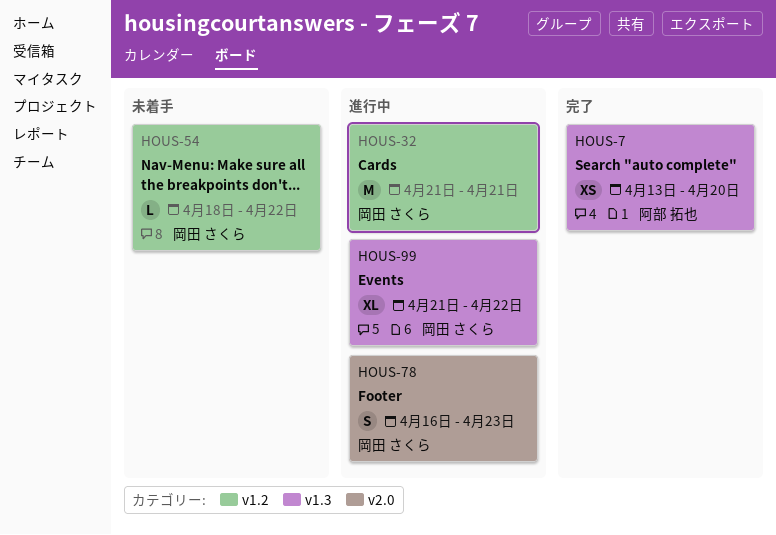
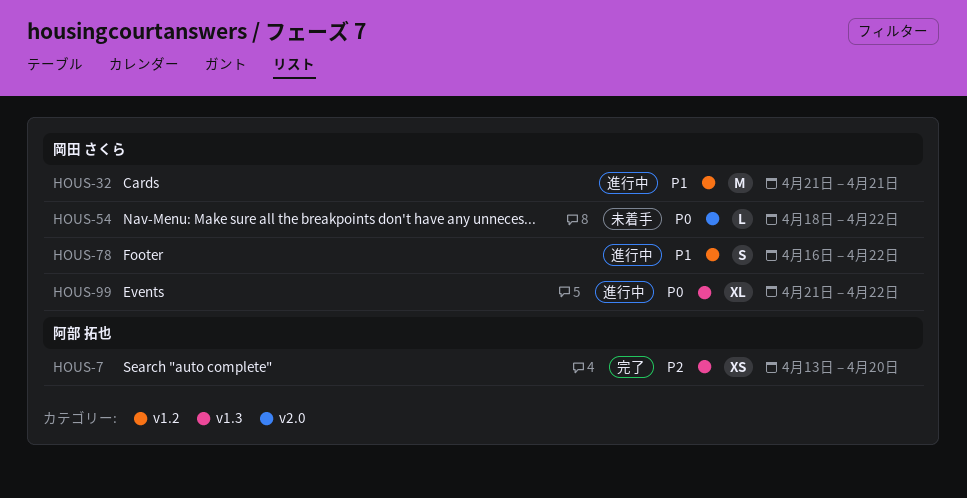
HOUS-54, label: v1.2 -> v2.0
HOUS-78, label: v2.0 -> v1.2
HOUS-78, due: Apr 23 -> Apr 22

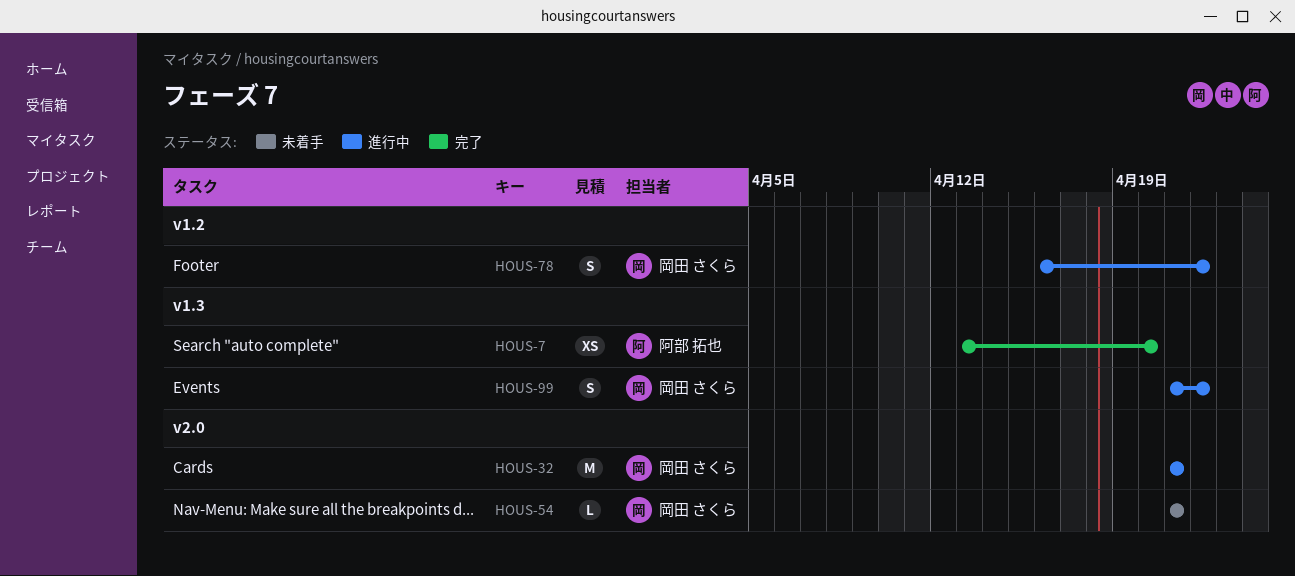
HOUS-32, label: v1.2 -> v2.0
HOUS-54, start: Apr 18 -> Apr 21
HOUS-54, due: Apr 22 -> Apr 21
HOUS-99, estimate: XL -> S

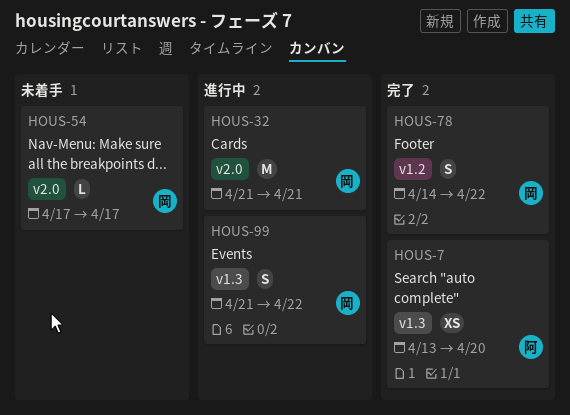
HOUS-54, start: Apr 21 -> Apr 17
HOUS-54, due: Apr 21 -> Apr 17
HOUS-78, status: 進行中 -> 完了
HOUS-78, start: Apr 16 -> Apr 14

